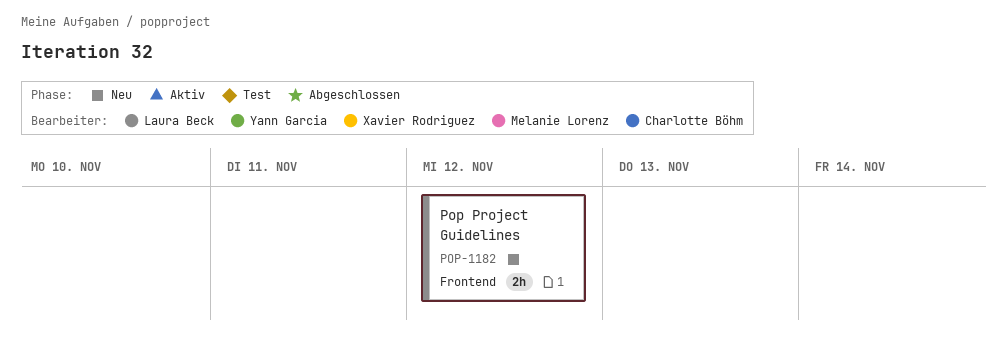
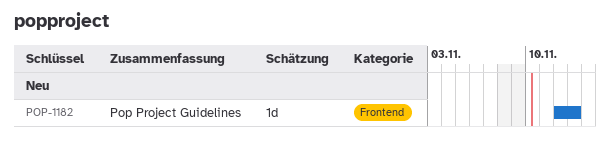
POP-1182, estimate: 2h -> 1d
POP-1182, due: Nov 12 -> Nov 13

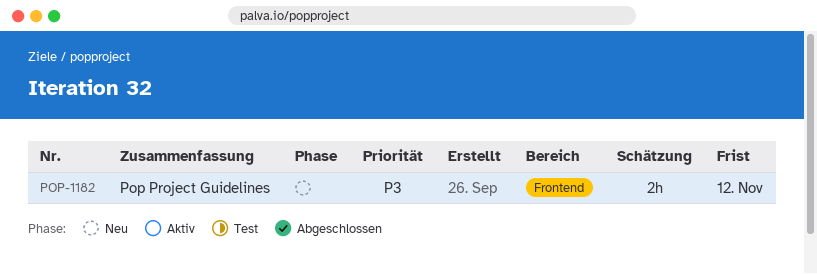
POP-1182, estimate: 1d -> 2h
POP-1182, due: Nov 13 -> Nov 12

